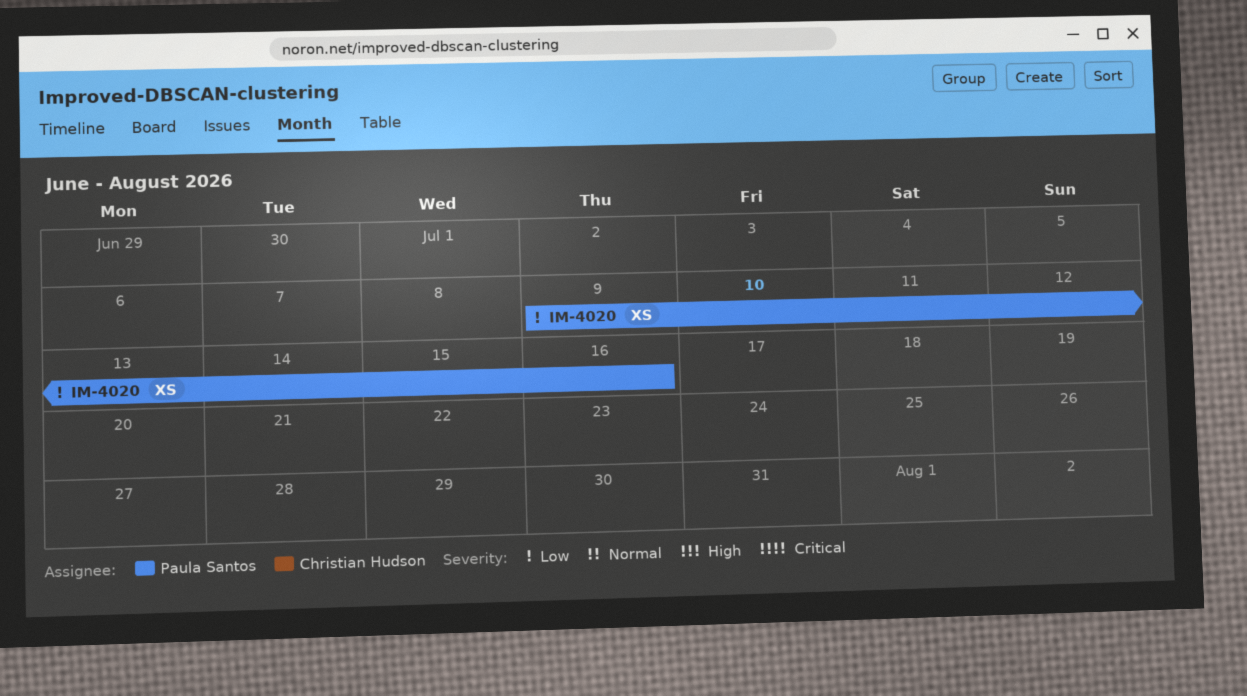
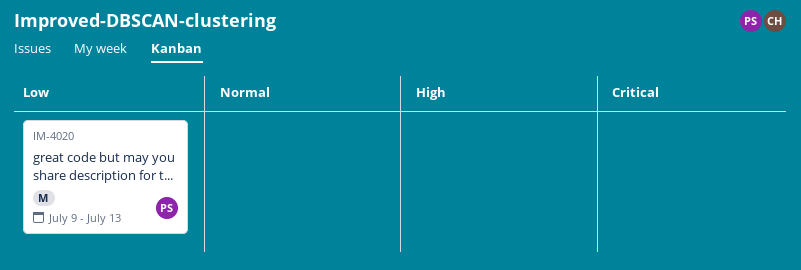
IM-4020, estimate: XS -> M
IM-4020, due: Jul 16 -> Jul 13

